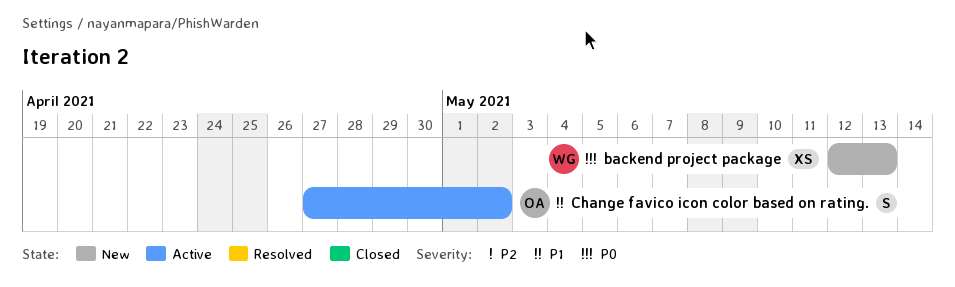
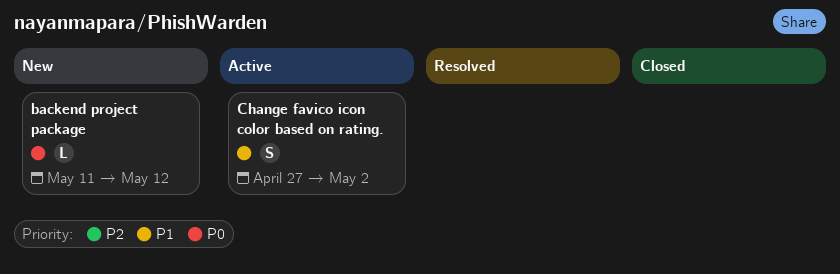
backend project package, estimate: XS -> L
backend project package, start: May 12 -> May 11
backend project package, due: May 13 -> May 12

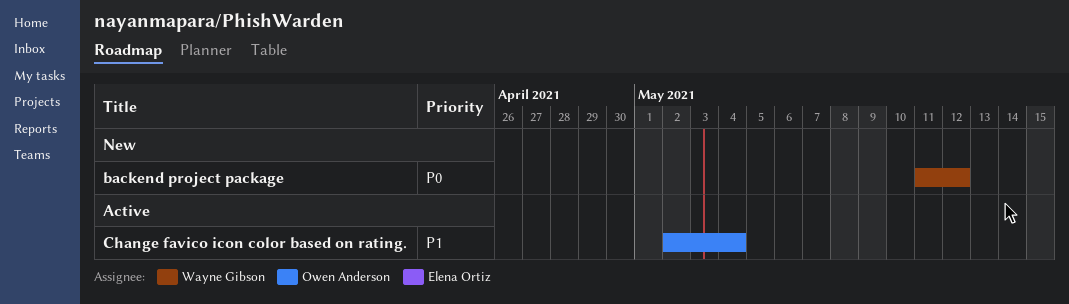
Change favico icon color based on rating., start: Apr 27 -> May 2
Change favico icon color based on rating., due: May 2 -> May 4

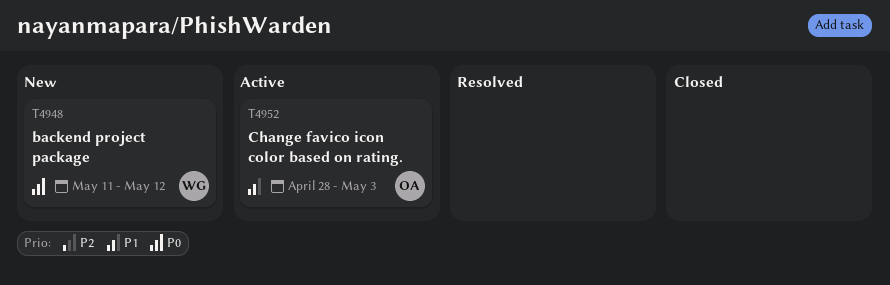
Change favico icon color based on rating., start: May 2 -> Apr 28
Change favico icon color based on rating., due: May 4 -> May 3

